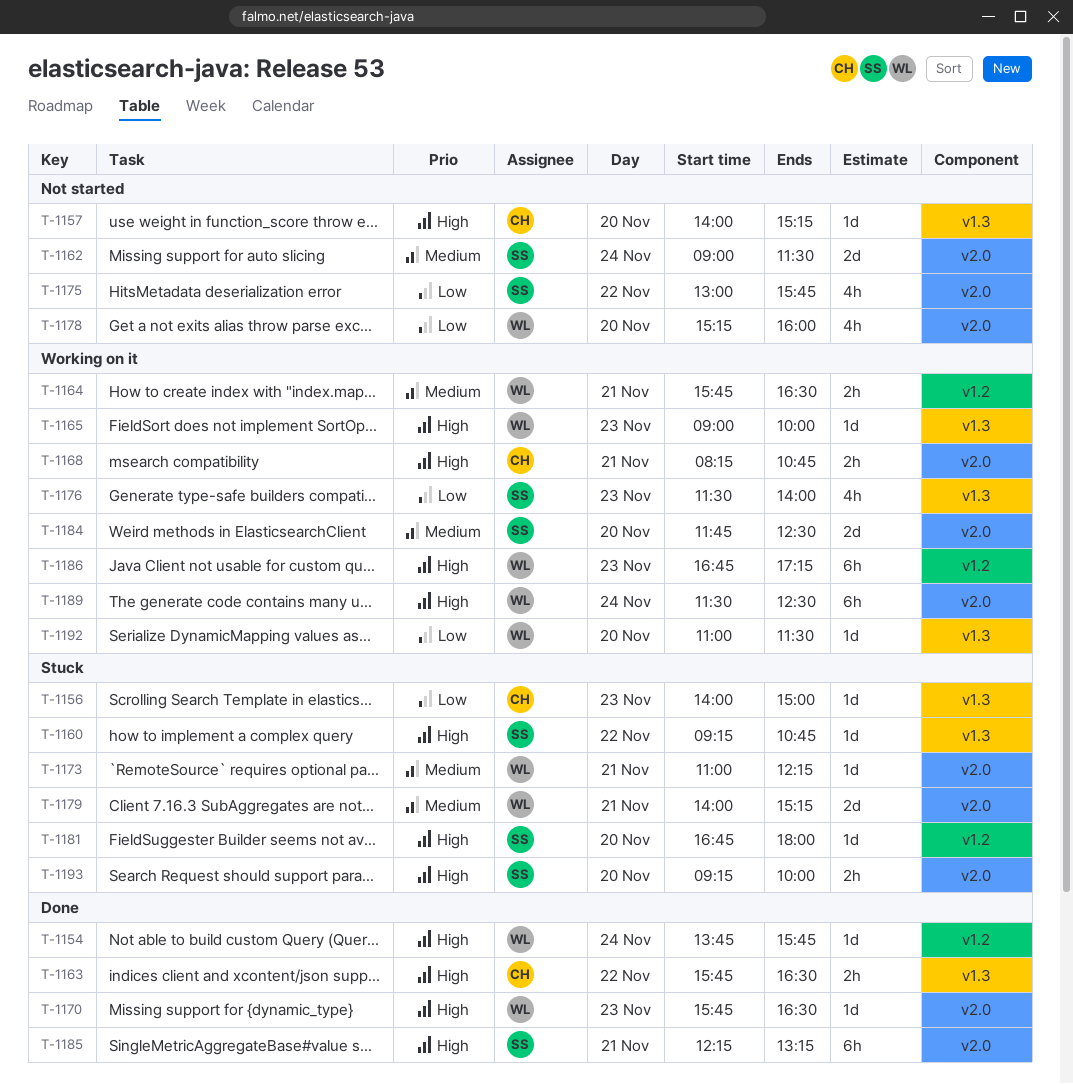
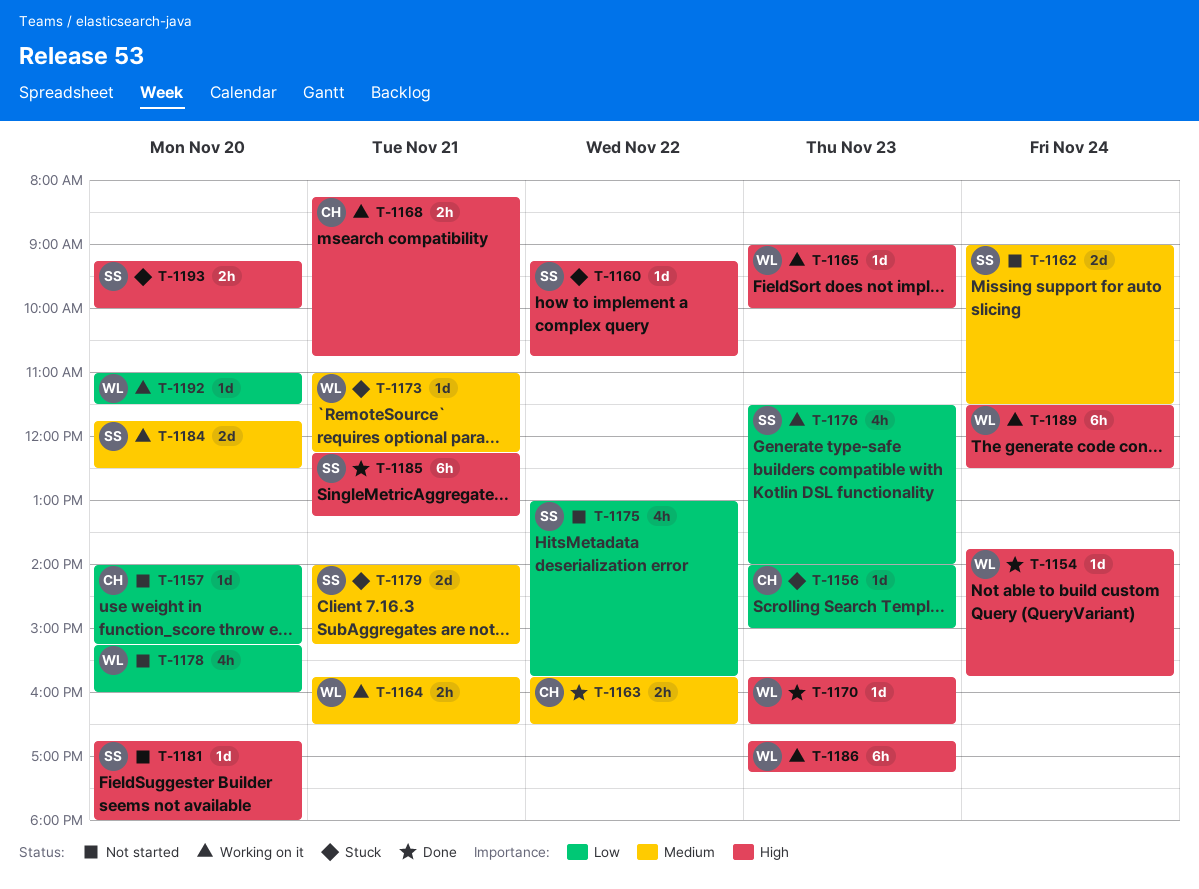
T-1157, priority: High -> Low
T-1163, priority: High -> Medium
T-1179, owner: WL -> SS
T-1181, status: Stuck -> Not started

